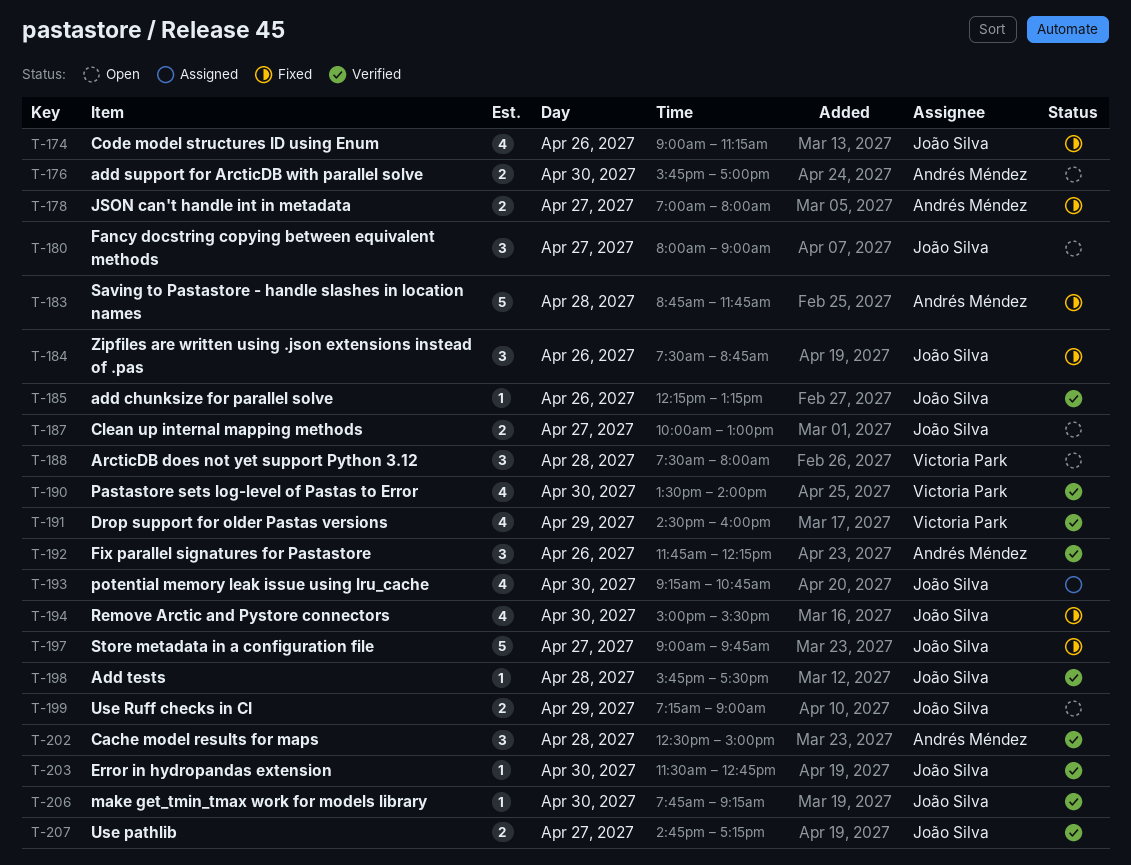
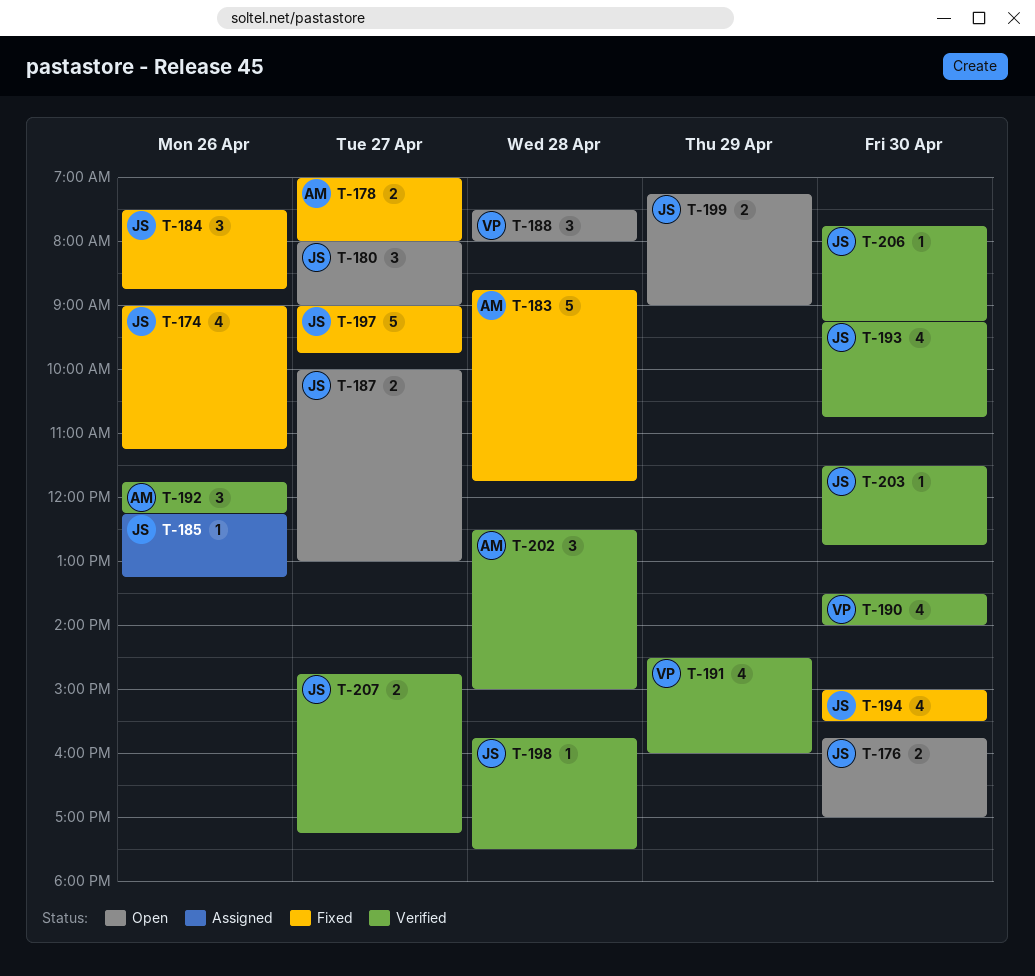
T-176, owner: Andrés Méndez -> João Silva
T-185, status: Verified -> Assigned
T-193, status: Assigned -> Verified

